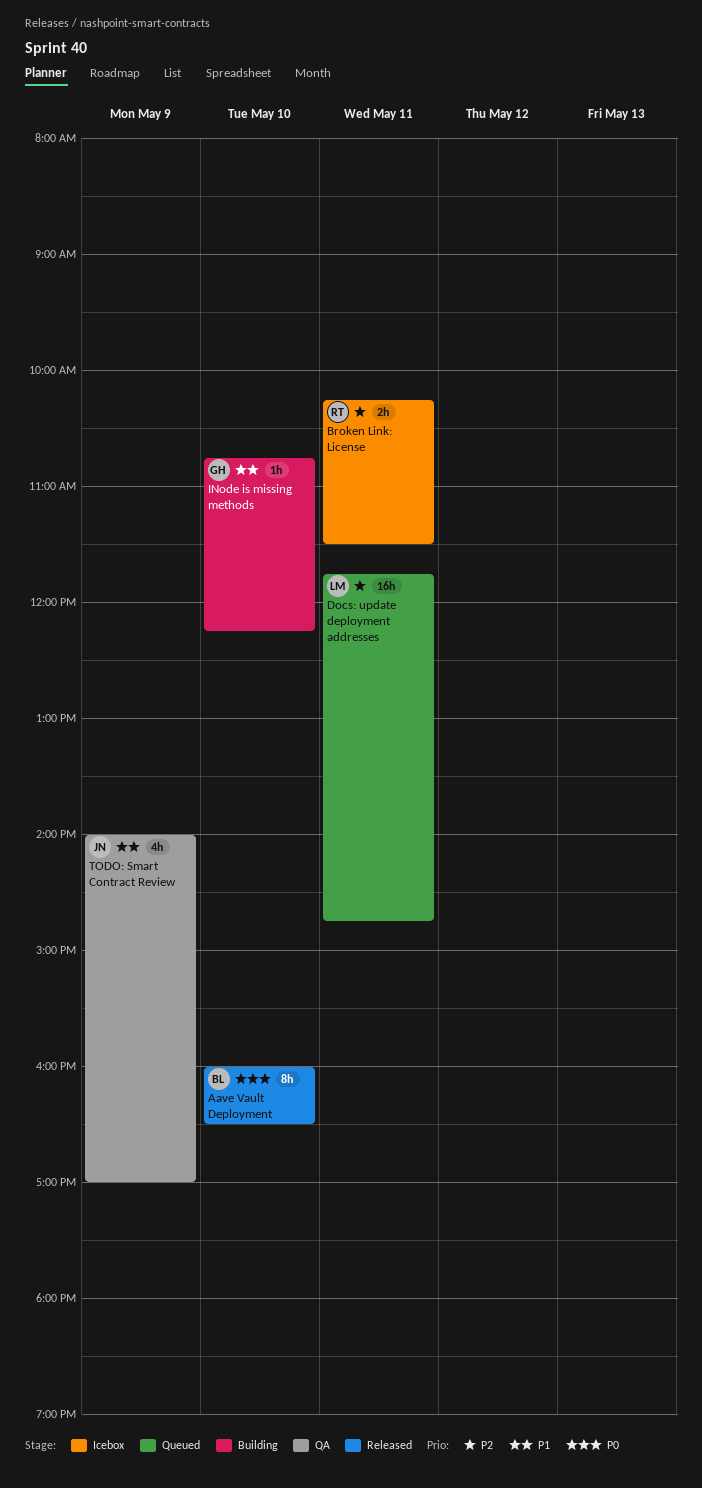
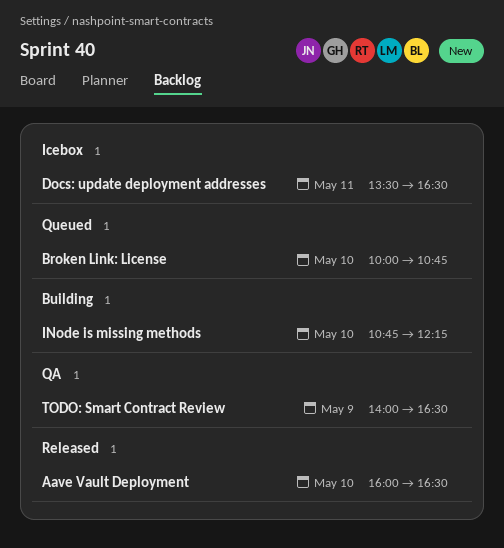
Broken Link: License, status: Icebox -> Queued
Broken Link: License, day: May 11 -> May 10
Broken Link: License, begins: 10:15 -> 10:00
Broken Link: License, ends: 11:30 -> 10:45
Docs: update deployment addresses, status: Queued -> Icebox
Docs: update deployment addresses, begins: 11:45 -> 13:30
Docs: update deployment addresses, ends: 14:45 -> 16:30
TODO: Smart Contract Review, ends: 17:00 -> 16:30

